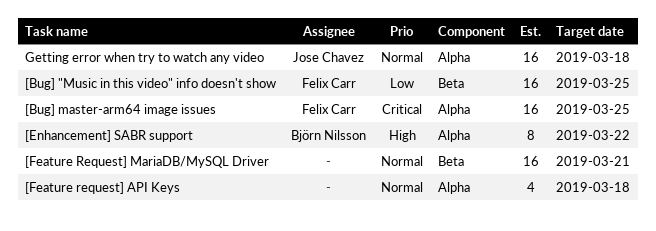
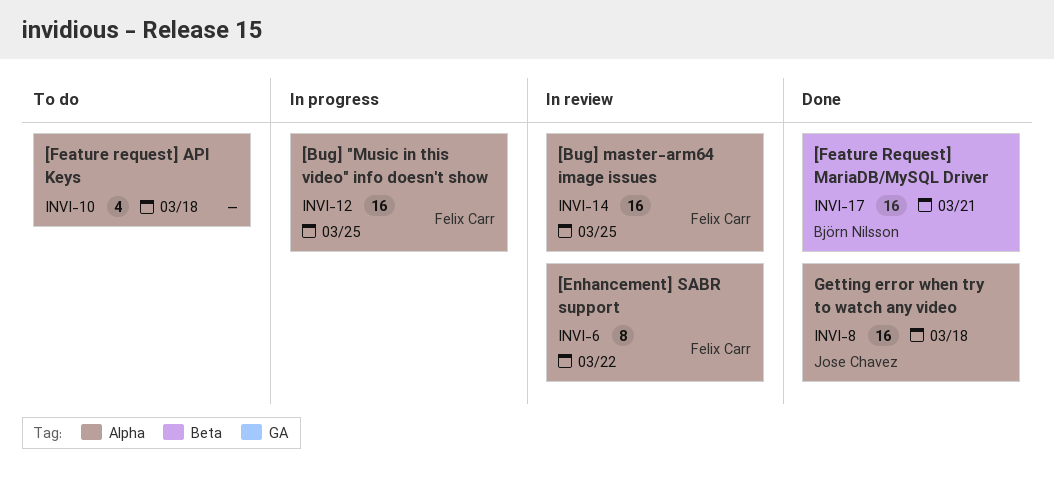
[Bug] "Music in this video" info doesn't show, label: Beta -> Alpha
[Enhancement] SABR support, owner: Björn Nilsson -> Felix Carr
[Feature Request] MariaDB/MySQL Driver, owner: none -> Björn Nilsson

